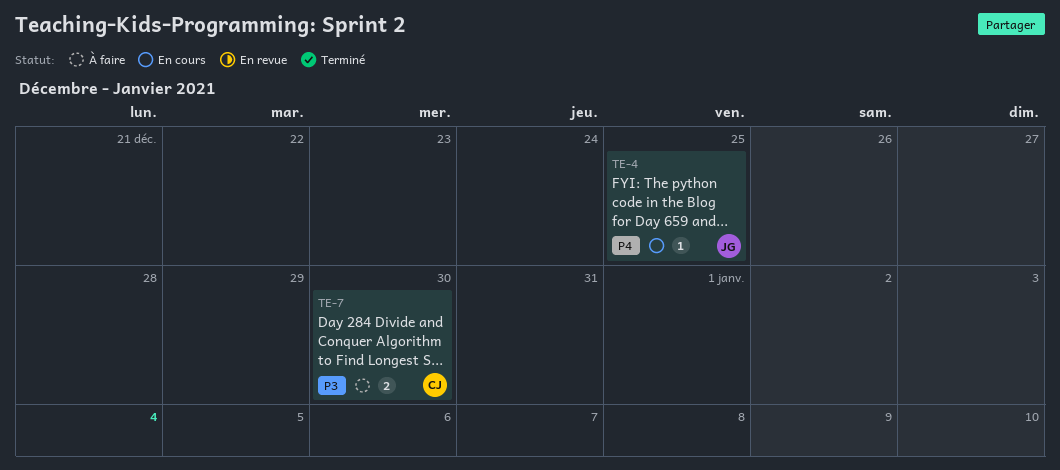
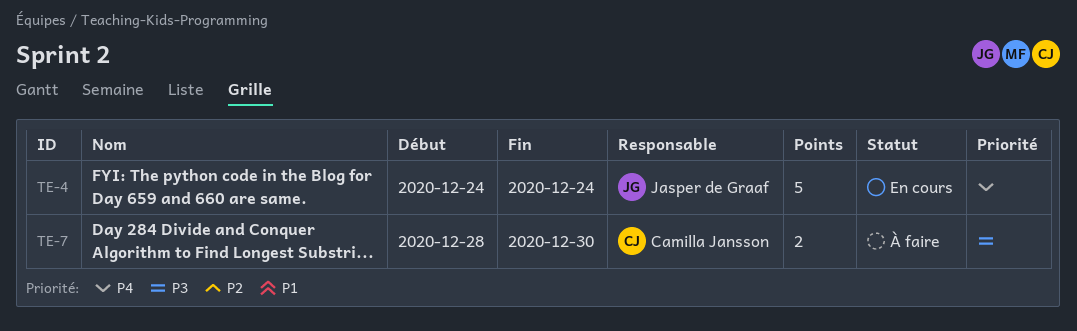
TE-4, estimate: 1 -> 5
TE-4, due: Dec 25 -> Dec 24

